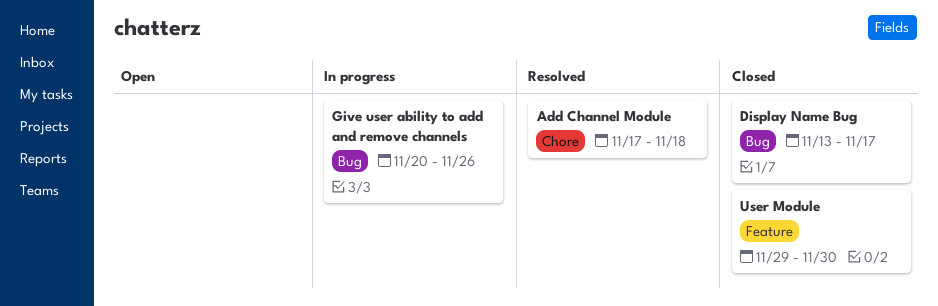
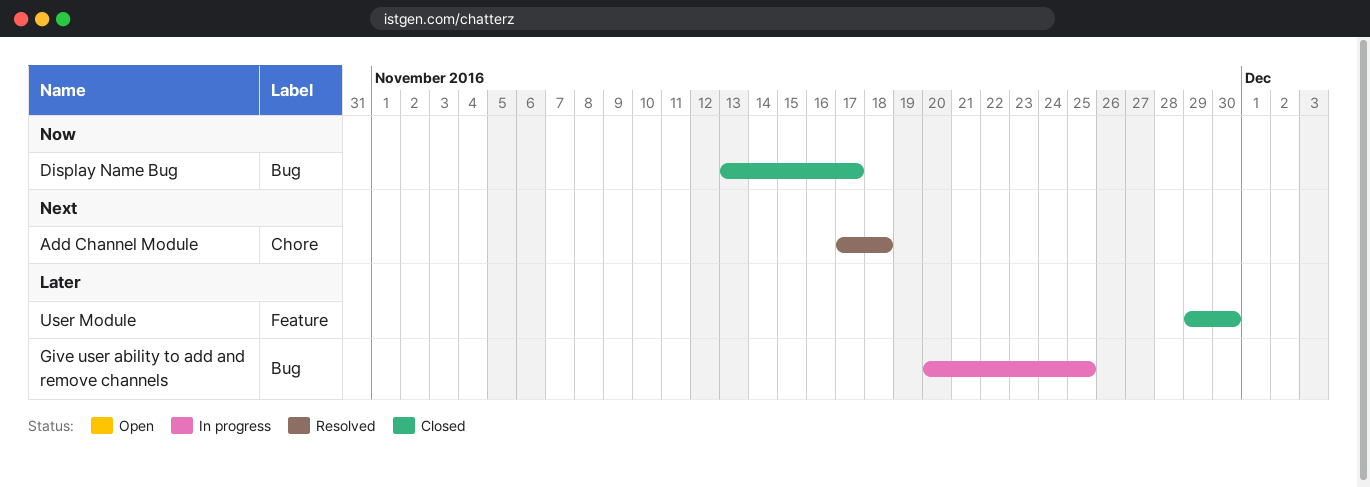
Give user ability to add and remove channels, due: Nov 26 -> Nov 25

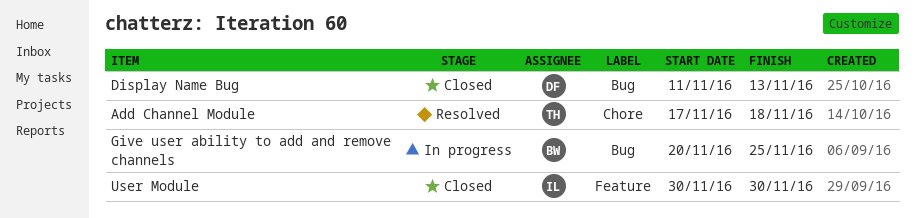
Display Name Bug, start: Nov 13 -> Nov 11
Display Name Bug, due: Nov 17 -> Nov 13
User Module, start: Nov 29 -> Nov 30

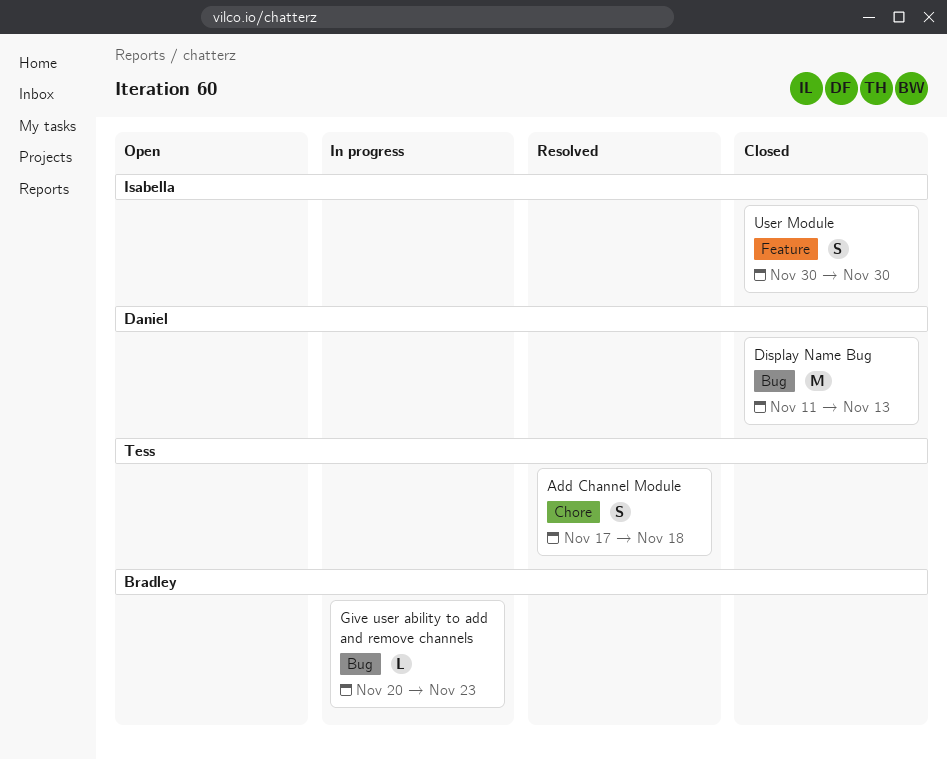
Give user ability to add and remove channels, due: Nov 25 -> Nov 23

